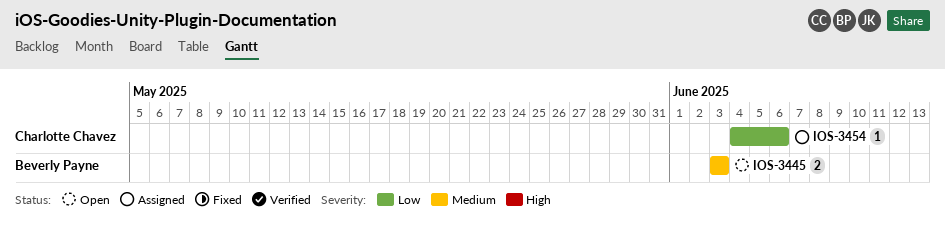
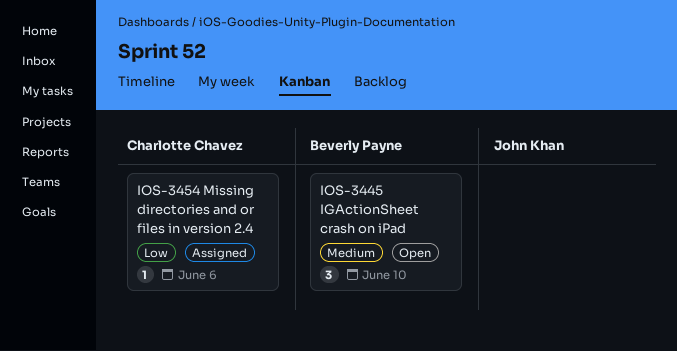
IOS-3445, estimate: 2 -> 3
IOS-3445, due: Jun 3 -> Jun 10

